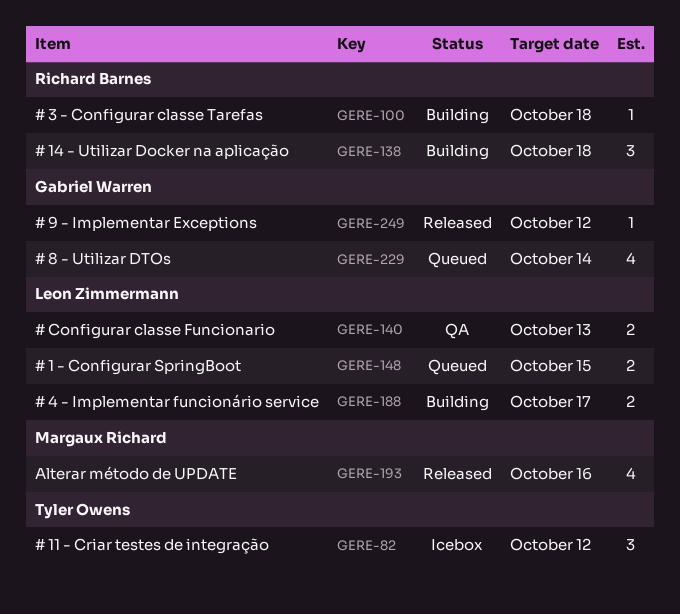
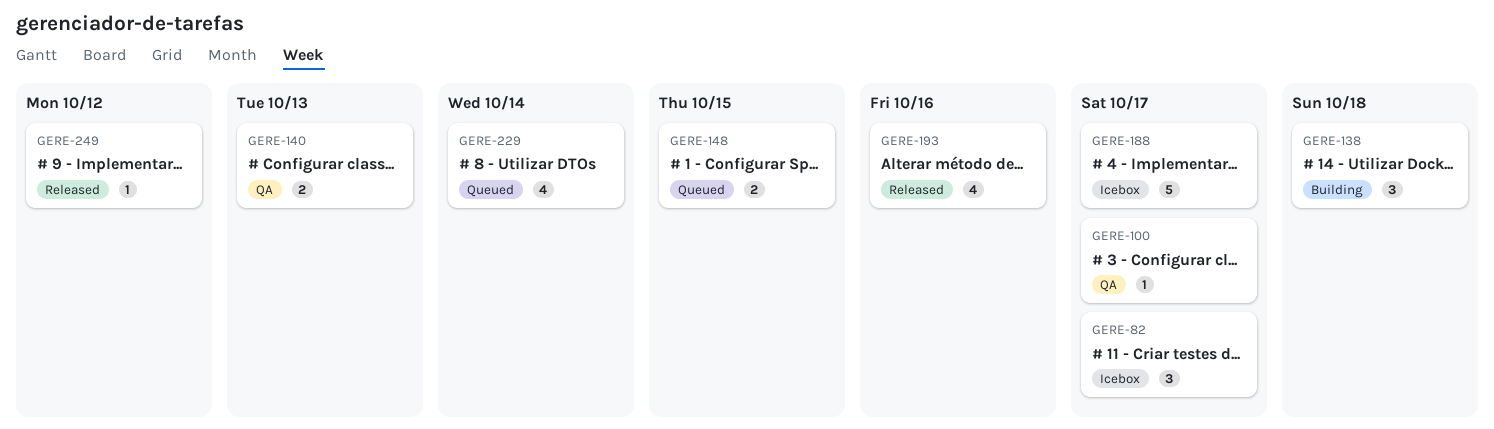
GERE-82, due: Oct 12 -> Oct 17
GERE-100, status: Building -> QA
GERE-100, due: Oct 18 -> Oct 17
GERE-188, status: Building -> Icebox
GERE-188, estimate: 2 -> 5

